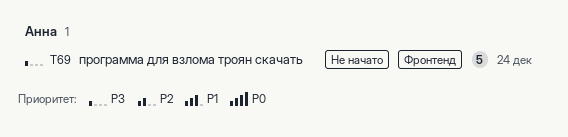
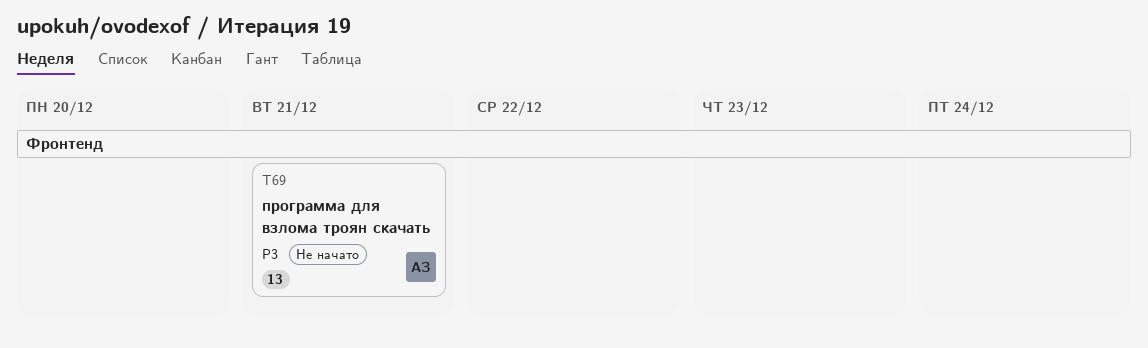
T69, estimate: 5 -> 13
T69, due: Dec 24 -> Dec 21

